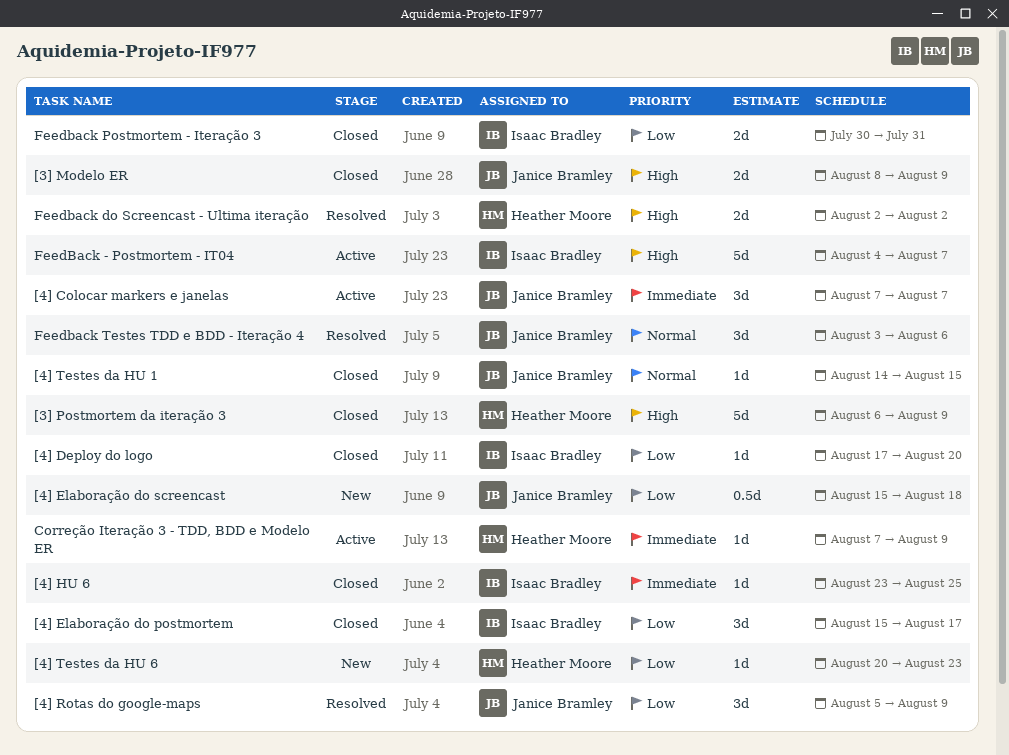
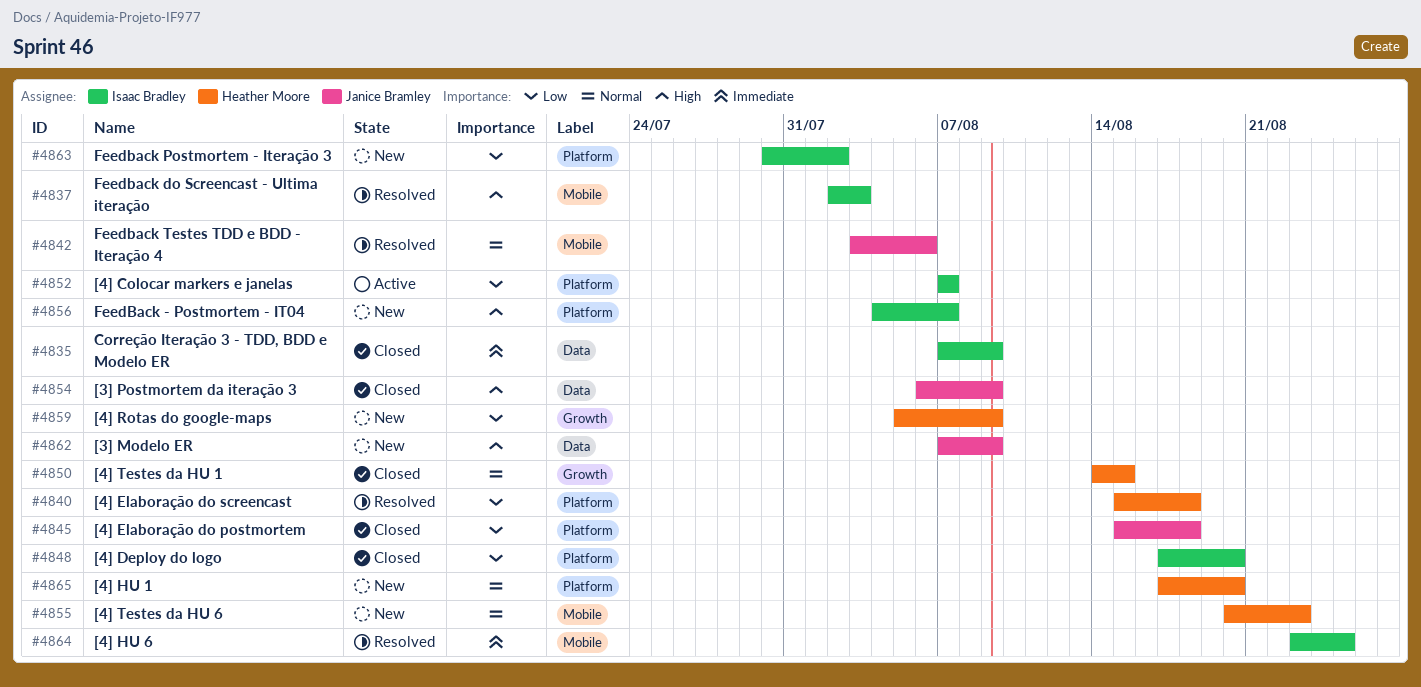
[3] Modelo ER, status: Closed -> New
[3] Modelo ER, start: Aug 8 -> Aug 7
[3] Postmortem da iteração 3, owner: Heather Moore -> Janice Bramley
[4] Colocar markers e janelas, owner: Janice Bramley -> Isaac Bradley
[4] Colocar markers e janelas, priority: Immediate -> Low
[4] Elaboração do postmortem, owner: Isaac Bradley -> Janice Bramley
[4] Elaboração do postmortem, due: Aug 17 -> Aug 18
[4] Elaboração do screencast, status: New -> Resolved
[4] Elaboração do screencast, owner: Janice Bramley -> Heather Moore
[4] HU 1: none -> present
[4] HU 6, status: Closed -> Resolved
[4] Rotas do google-maps, status: Resolved -> New
[4] Rotas do google-maps, owner: Janice Bramley -> Heather Moore
[4] Testes da HU 1, owner: Janice Bramley -> Heather Moore
[4] Testes da HU 6, priority: Low -> Normal
Correção Iteração 3 - TDD, BDD e Modelo ER, status: Active -> Closed
Correção Iteração 3 - TDD, BDD e Modelo ER, owner: Heather Moore -> Isaac Bradley
FeedBack - Postmortem - IT04, status: Active -> New
Feedback do Screencast - Ultima iteração, owner: Heather Moore -> Isaac Bradley
Feedback do Screencast - Ultima iteração, due: Aug 2 -> Aug 3
Feedback Postmortem - Iteração 3, status: Closed -> New
Feedback Postmortem - Iteração 3, due: Jul 31 -> Aug 2

